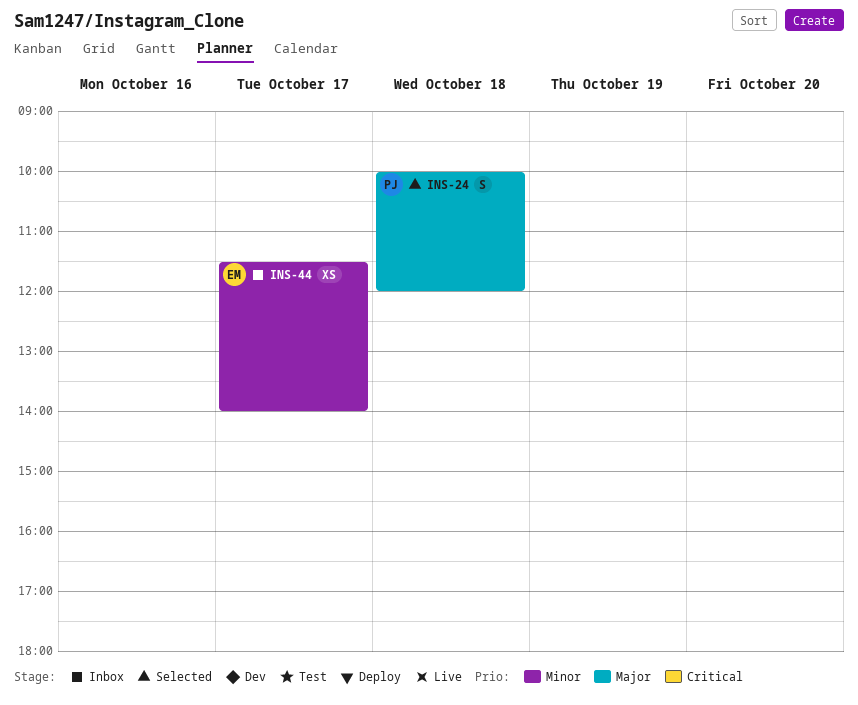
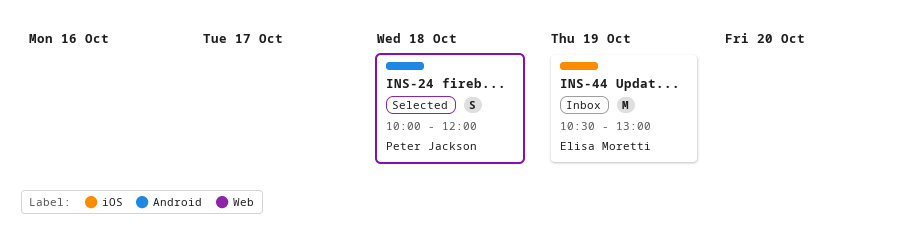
INS-44, estimate: XS -> M
INS-44, day: Oct 17 -> Oct 19
INS-44, begins: 11:30 -> 10:30
INS-44, ends: 14:00 -> 13:00

